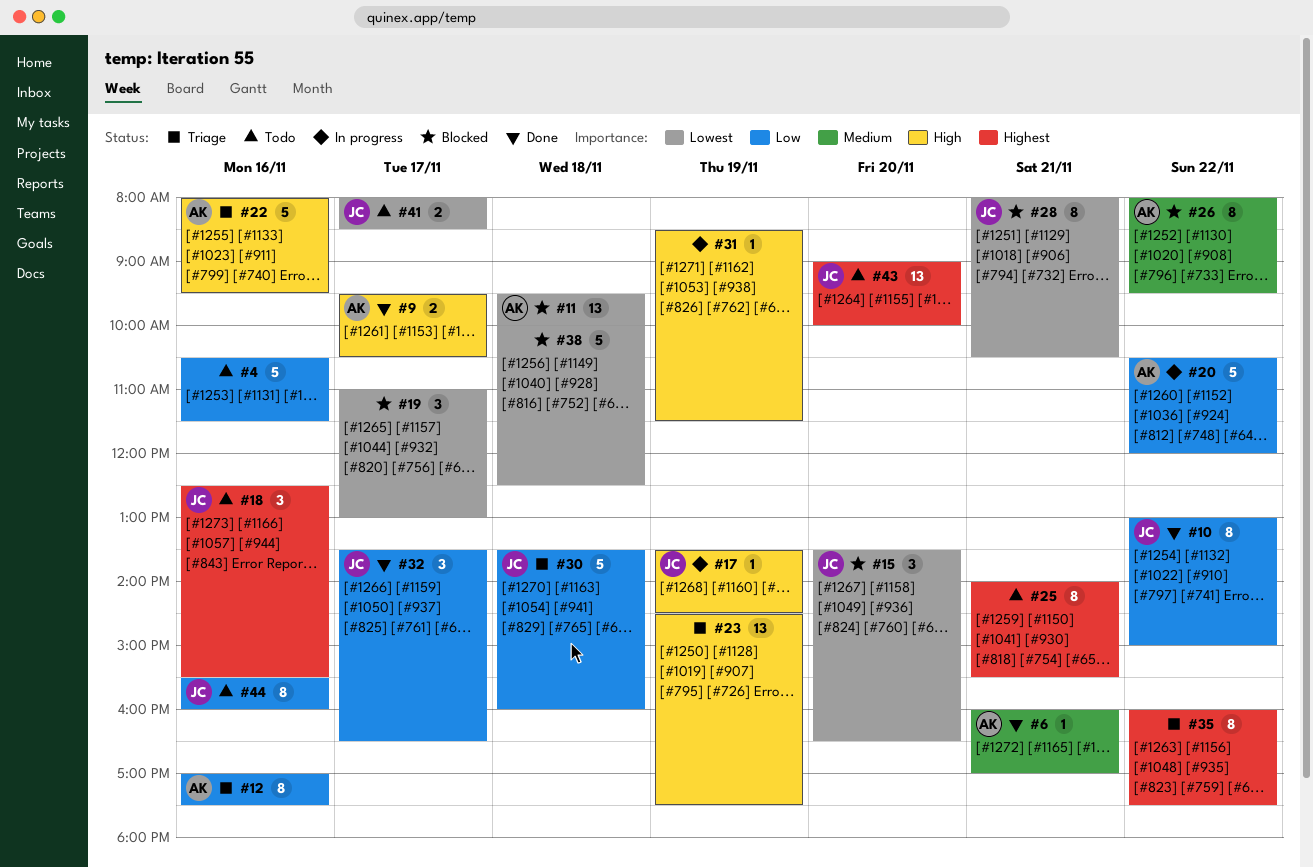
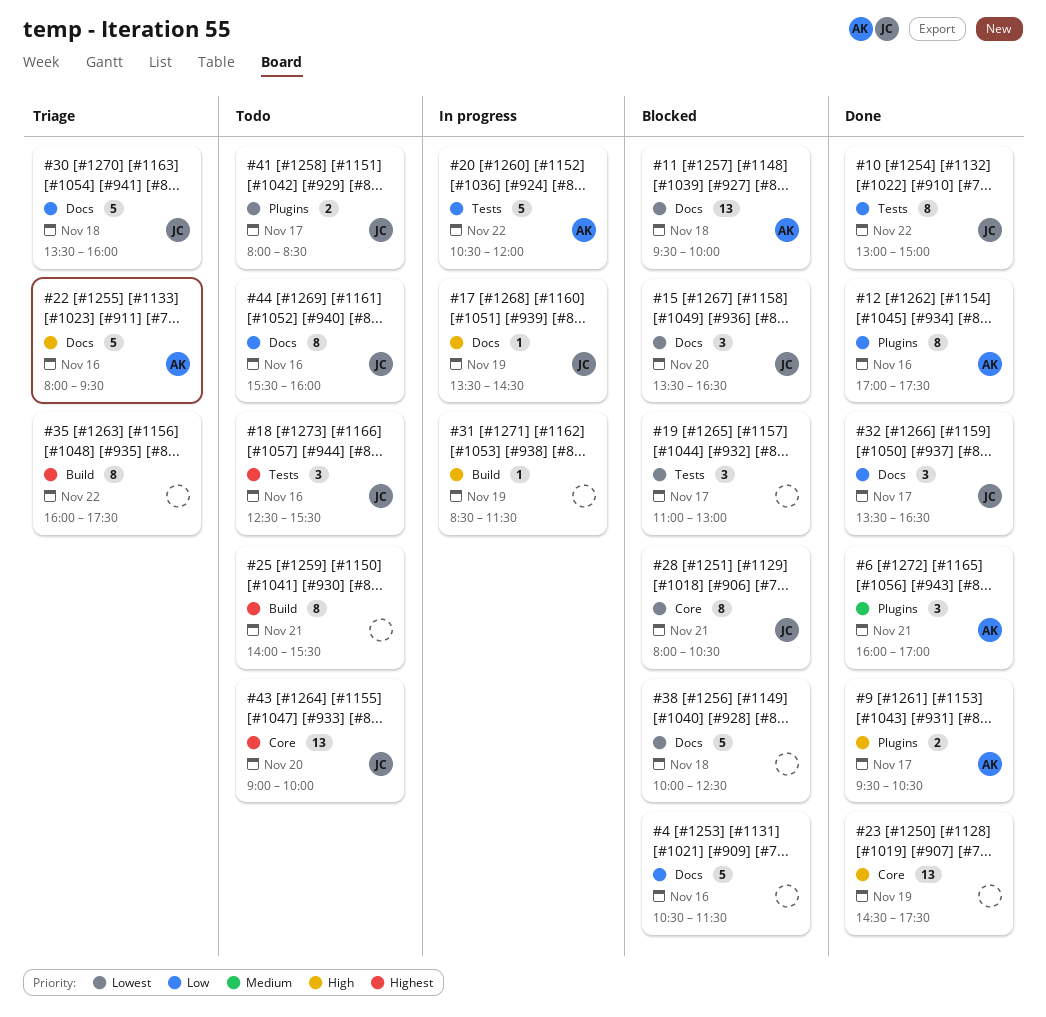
#4, status: Todo -> Blocked
#6, estimate: 1 -> 3
#12, status: Triage -> Done
#23, status: Triage -> Done
#26: present -> none

